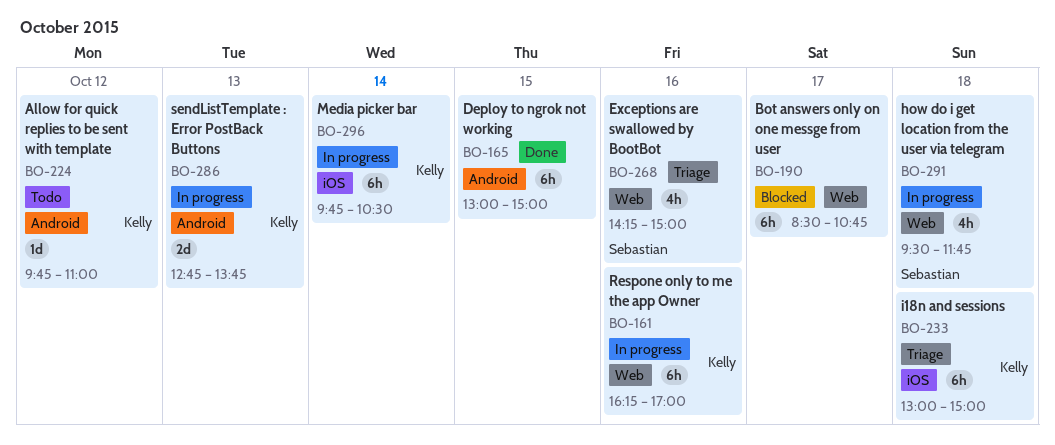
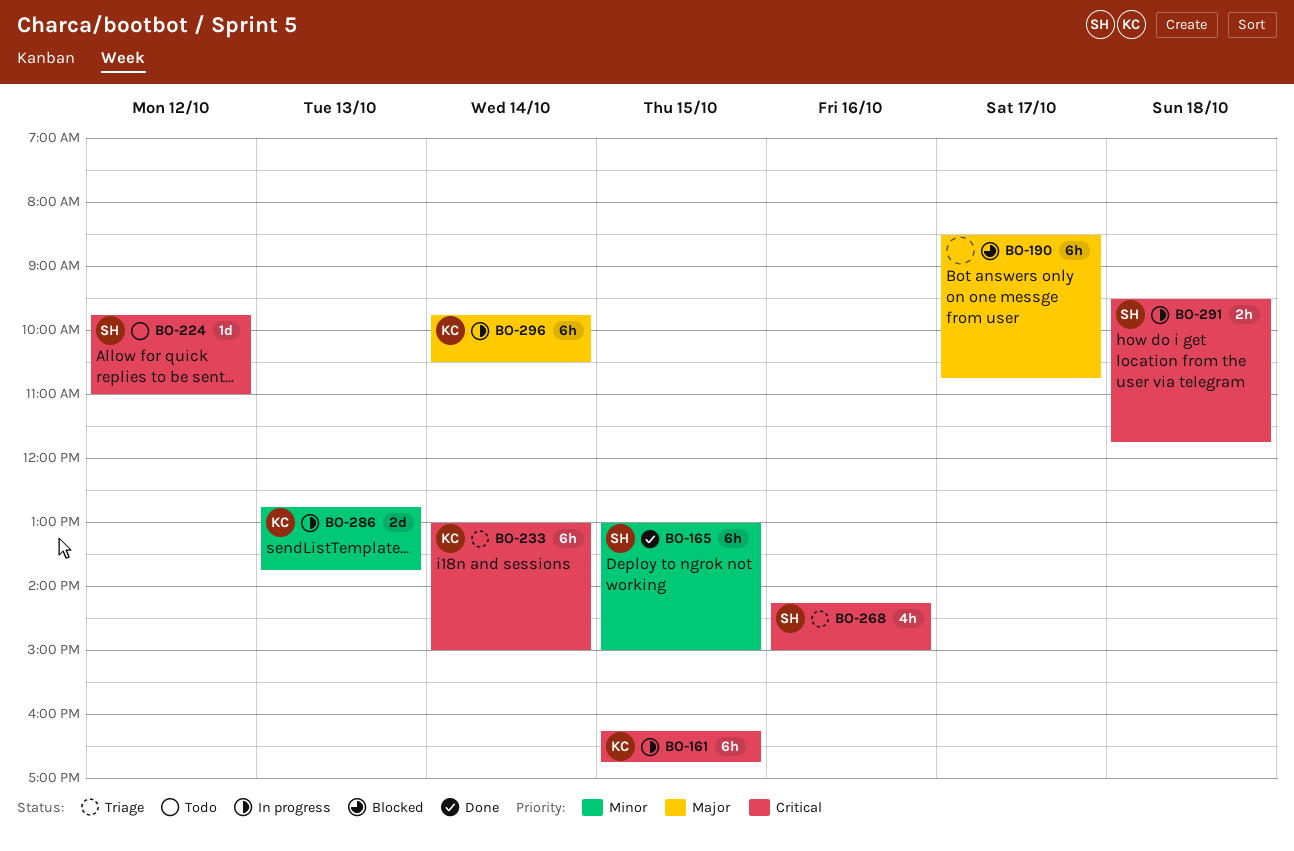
BO-161, day: Oct 16 -> Oct 15
BO-161, ends: 17:00 -> 16:45
BO-165, owner: none -> Sebastian
BO-224, owner: Kelly -> Sebastian
BO-233, day: Oct 18 -> Oct 14
BO-291, estimate: 4h -> 2h

